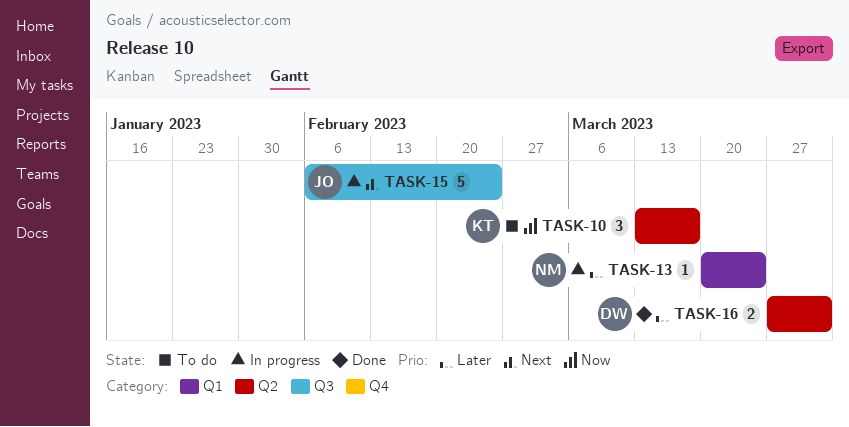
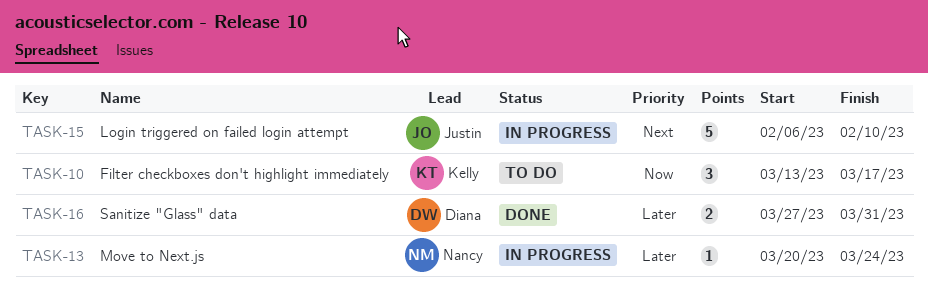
TASK-15, due: Feb 24 -> Feb 10

